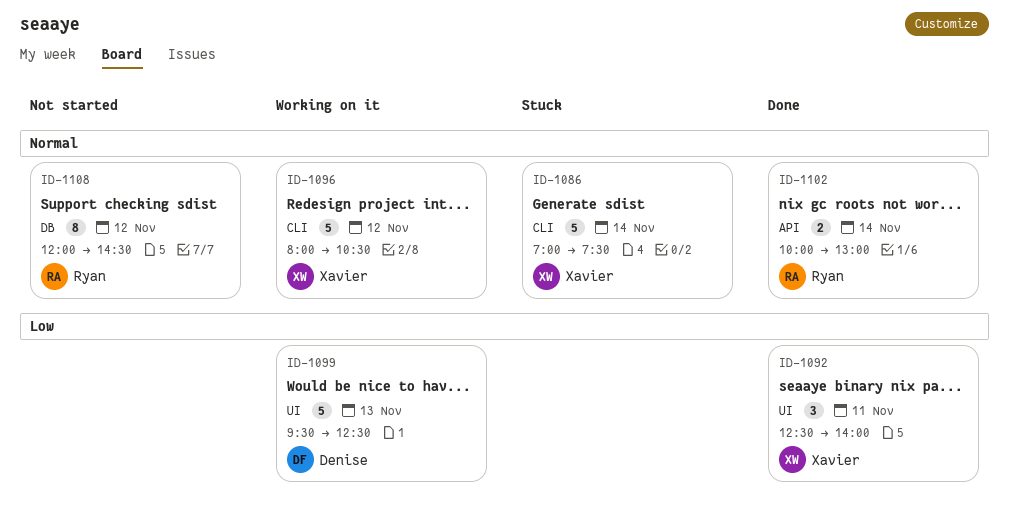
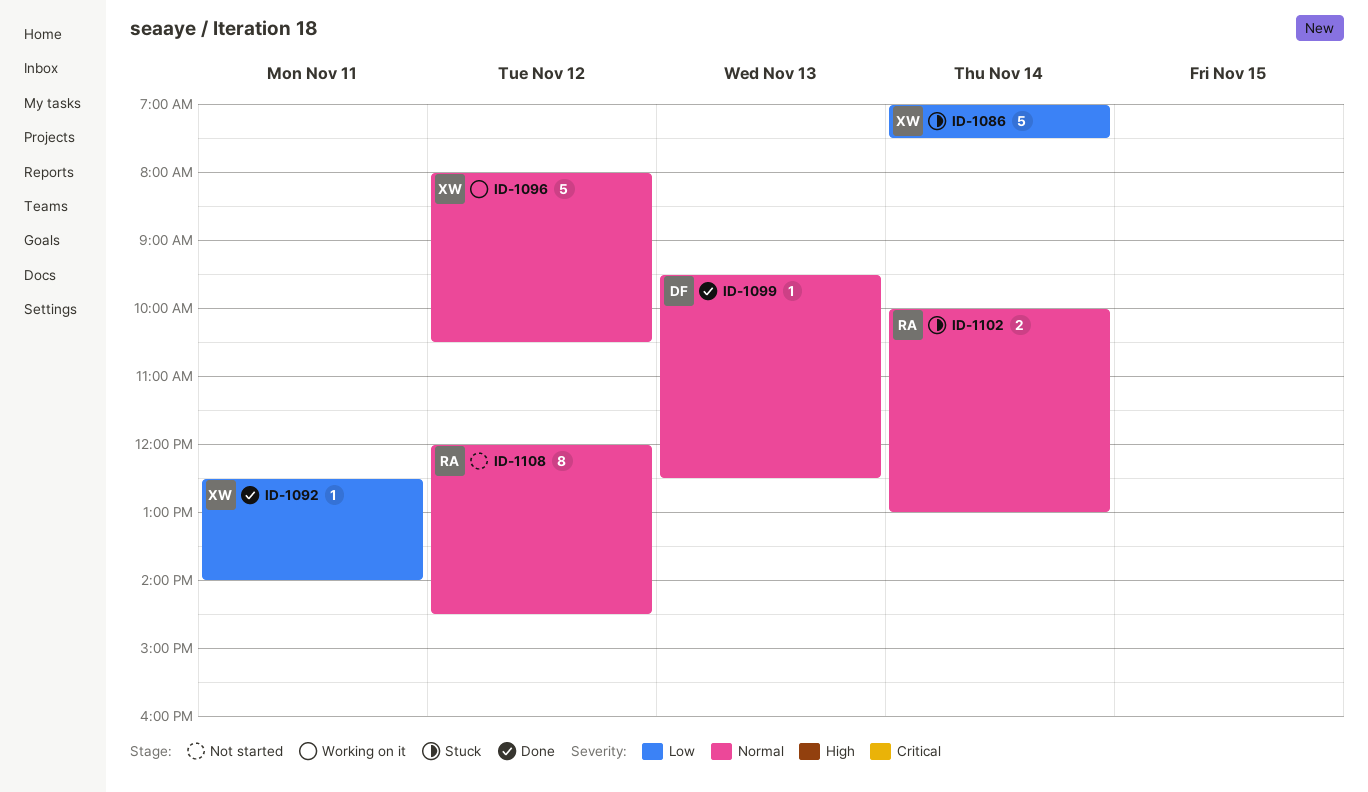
ID-1086, priority: Normal -> Low
ID-1092, estimate: 3 -> 1
ID-1099, status: Working on it -> Done
ID-1099, priority: Low -> Normal
ID-1099, estimate: 5 -> 1
ID-1102, status: Done -> Stuck

